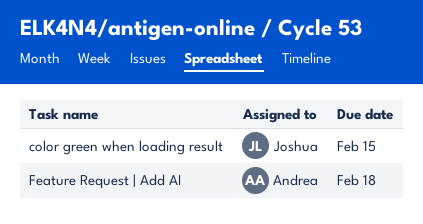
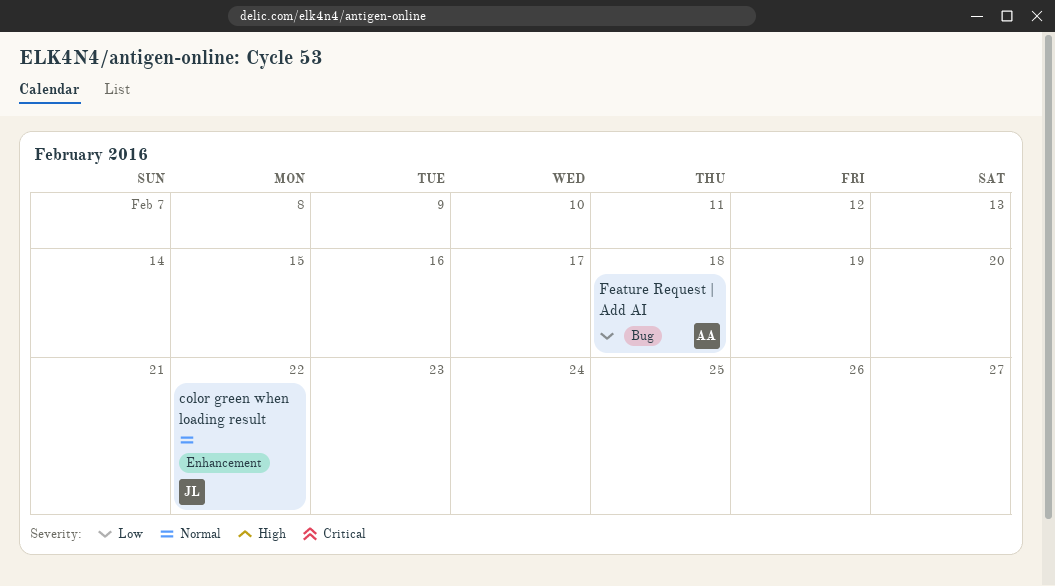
color green when loading result, due: Feb 15 -> Feb 22

